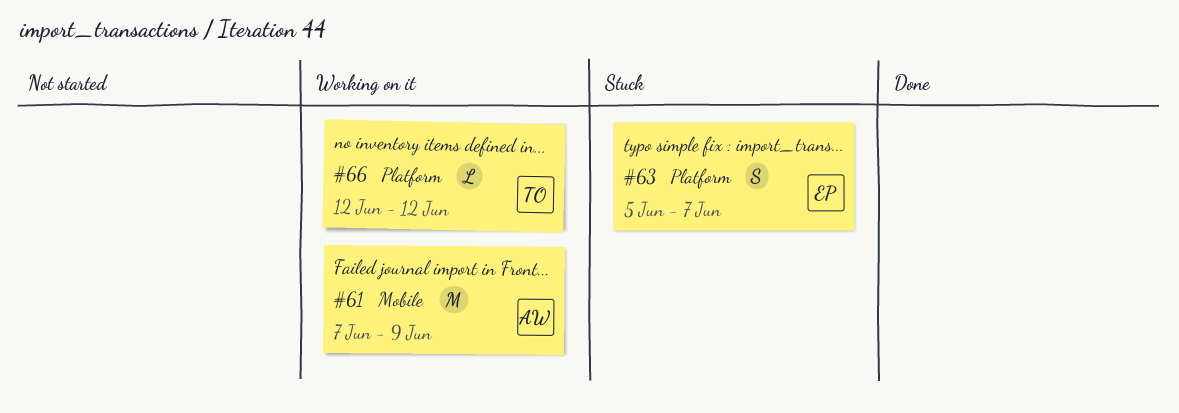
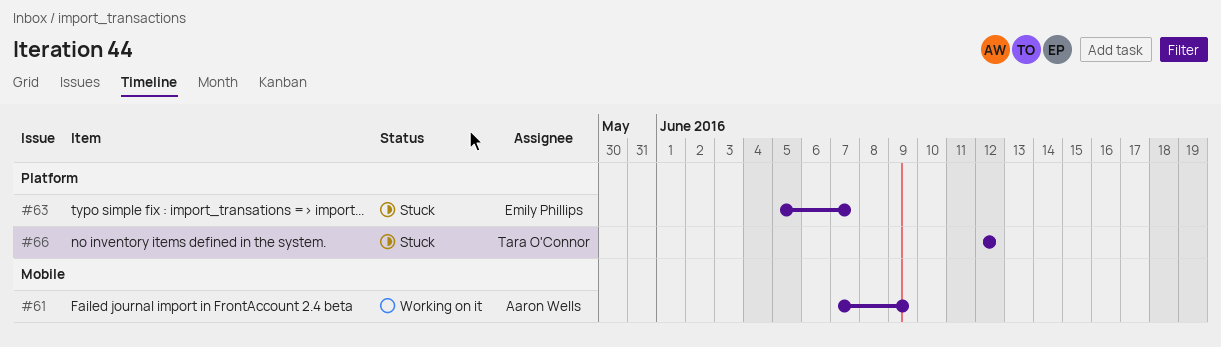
#66, status: Working on it -> Stuck

